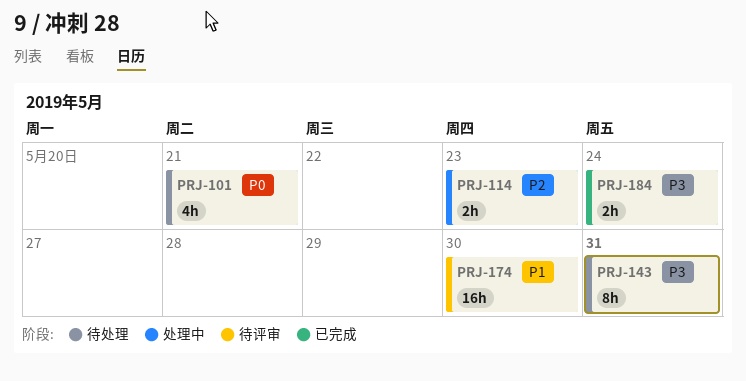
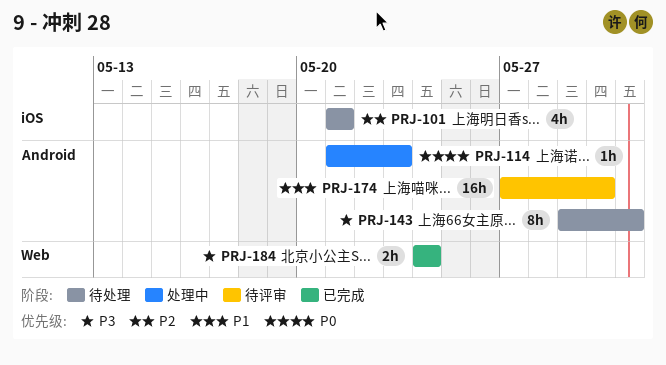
PRJ-101, priority: P0 -> P2
PRJ-114, priority: P2 -> P0
PRJ-114, estimate: 2h -> 1h

